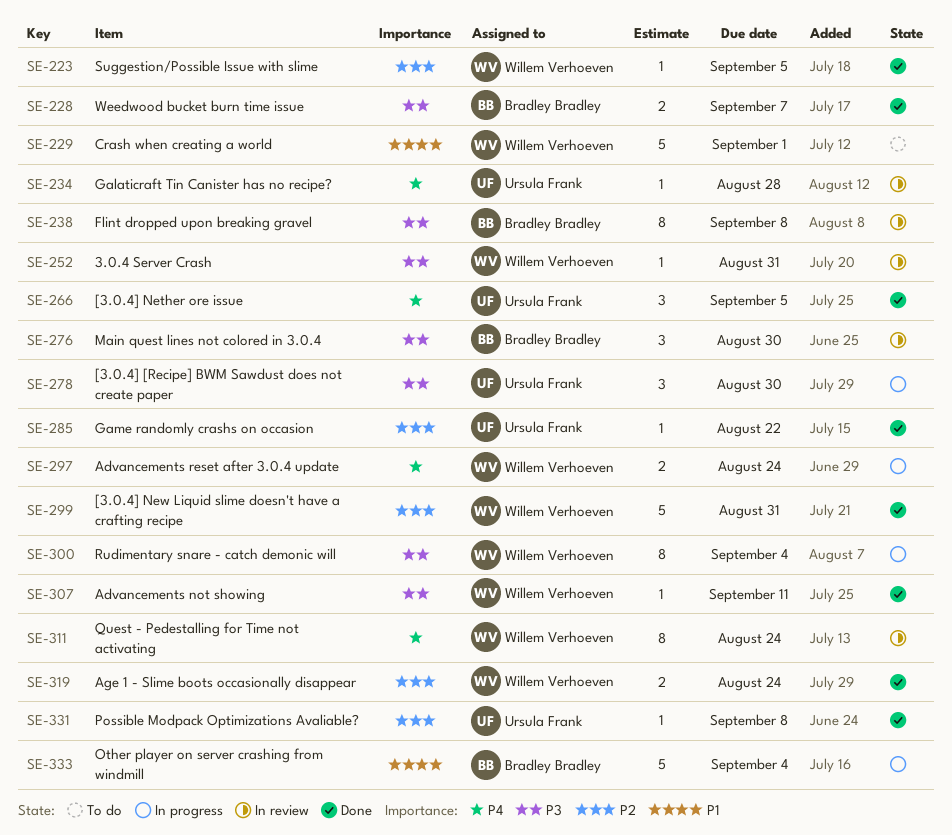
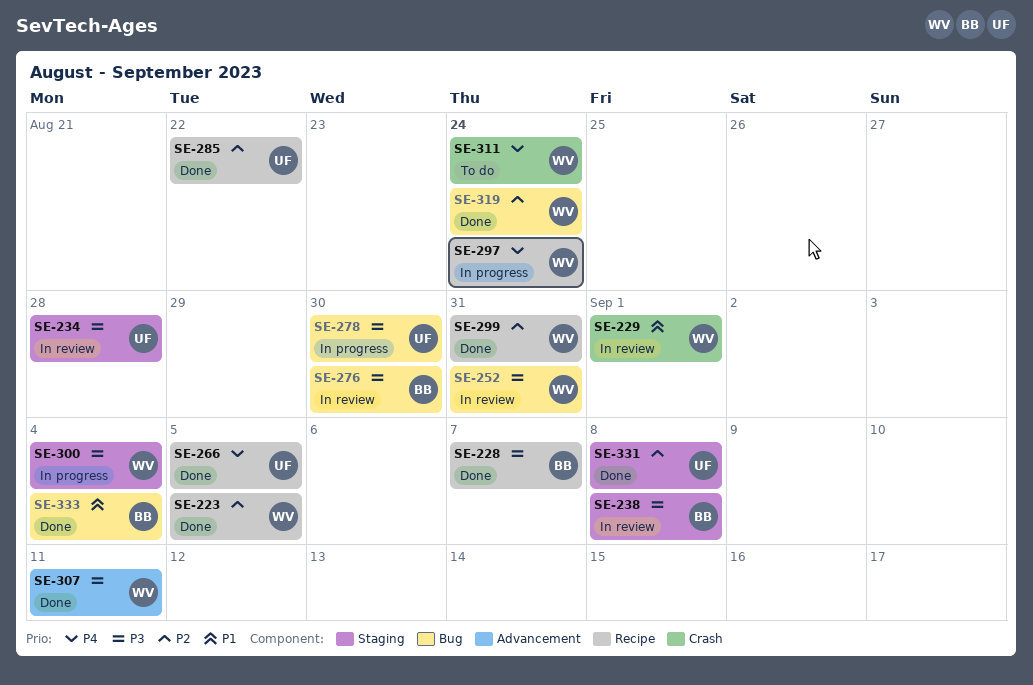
SE-229, status: To do -> In review
SE-234, priority: P4 -> P3
SE-311, status: In review -> To do
SE-333, status: In progress -> Done

